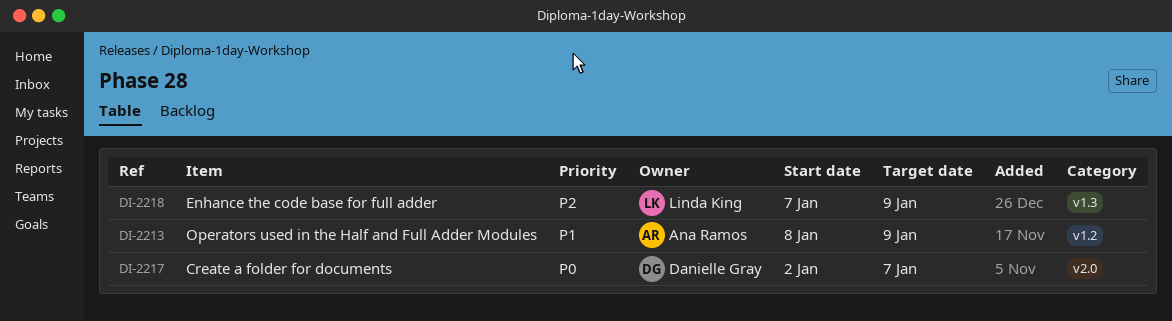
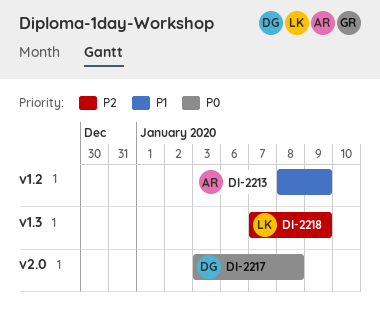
DI-2217, start: Jan 2 -> Jan 3
DI-2217, due: Jan 7 -> Jan 8

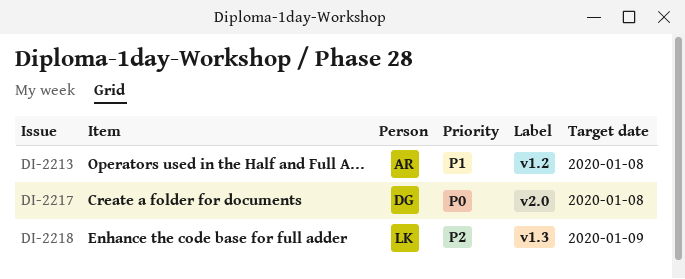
DI-2213, due: Jan 9 -> Jan 8

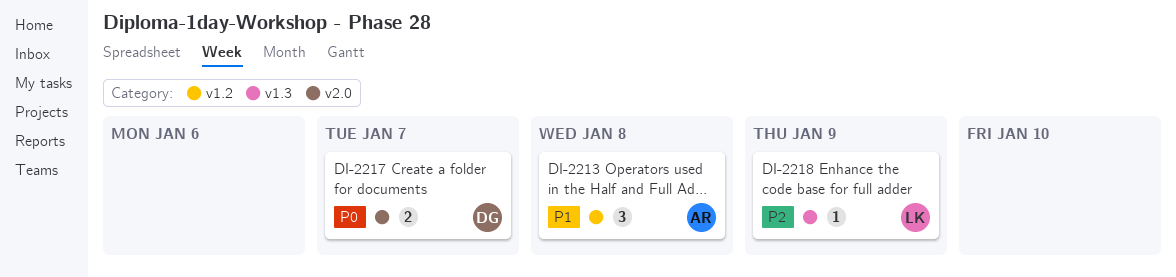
DI-2217, due: Jan 8 -> Jan 7

